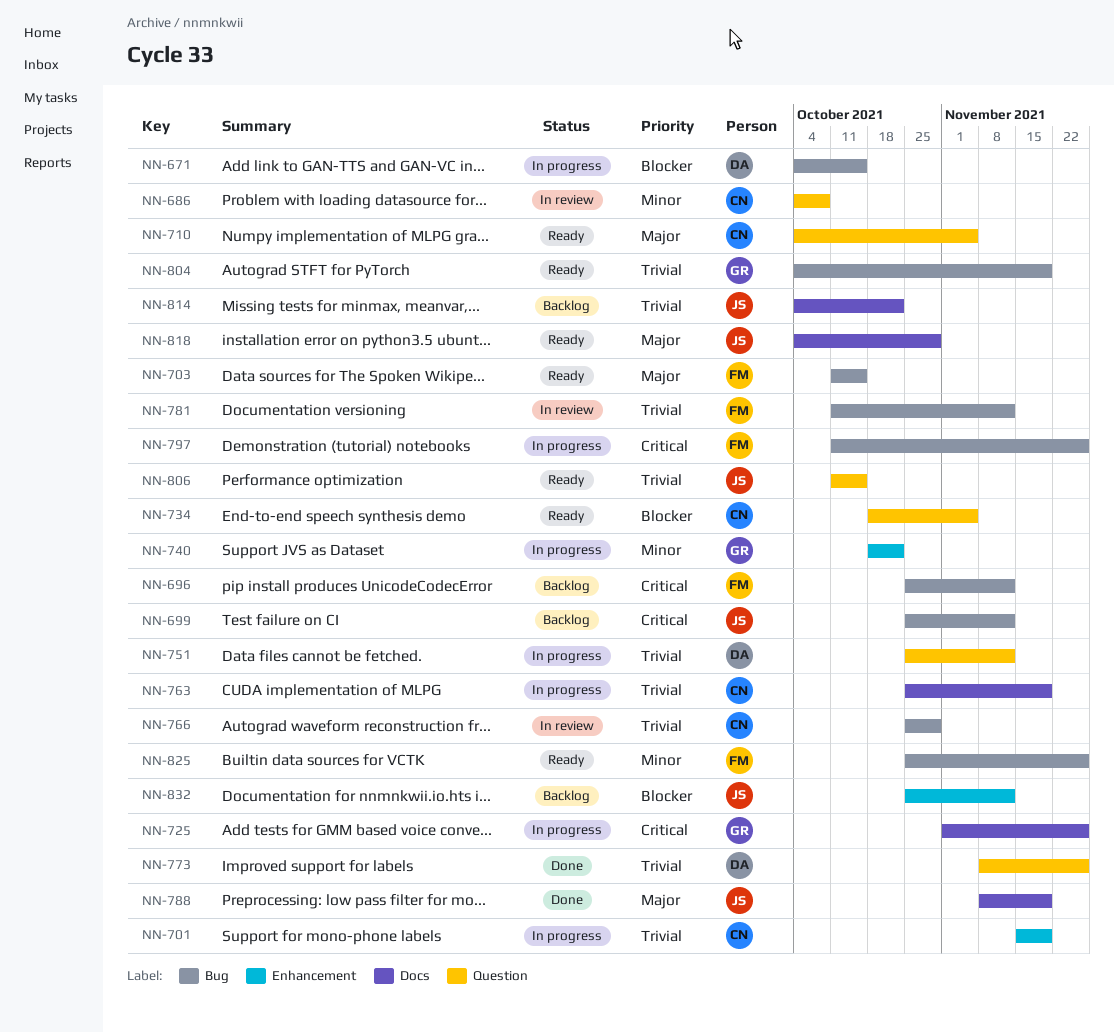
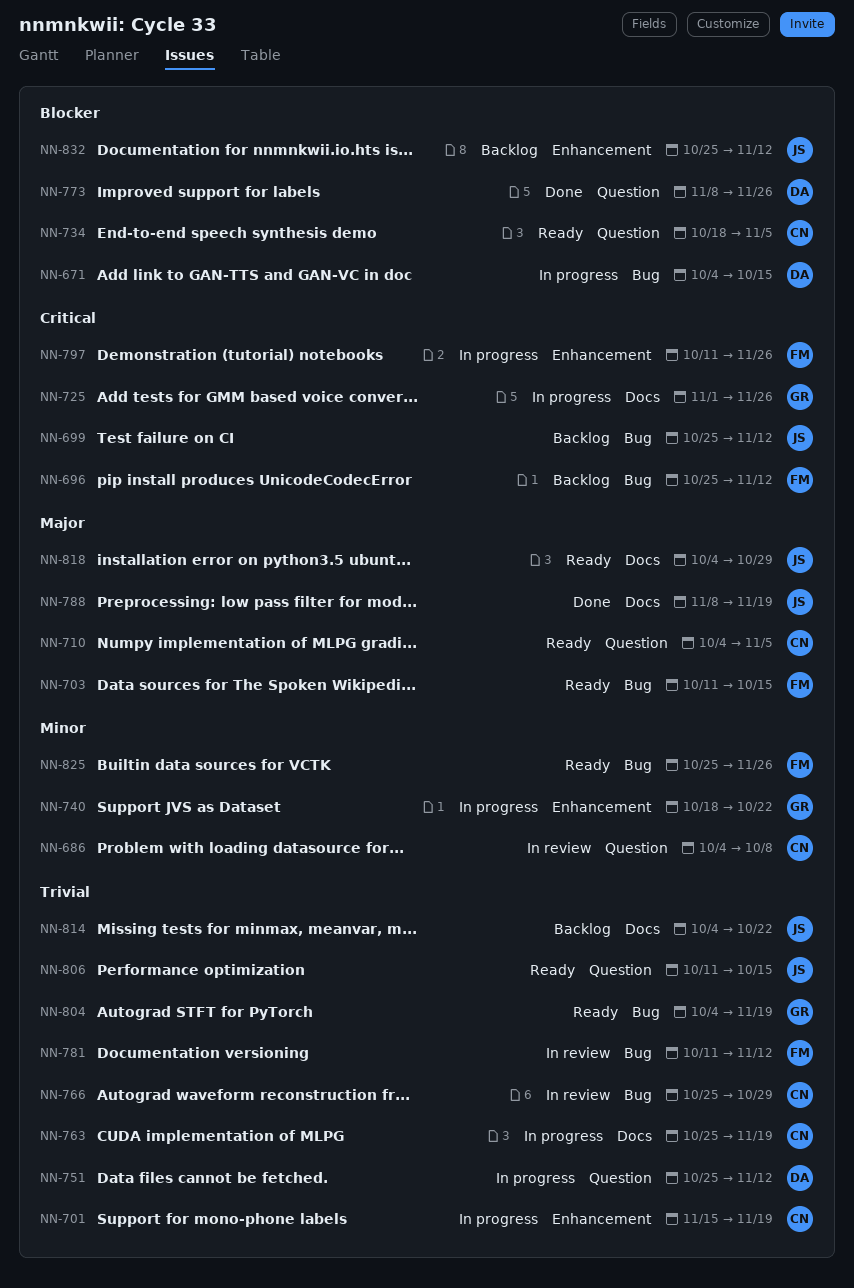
NN-773, priority: Trivial -> Blocker
NN-797, label: Bug -> Enhancement

